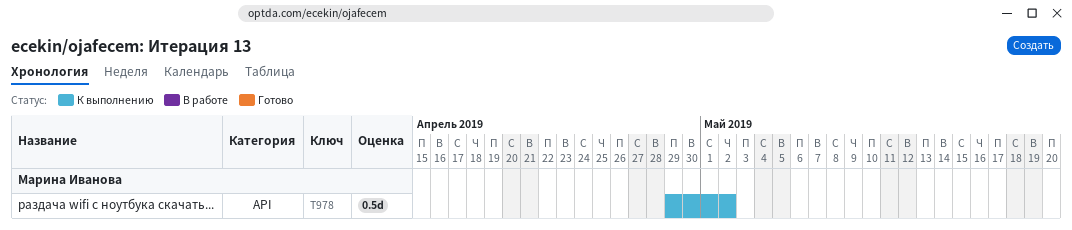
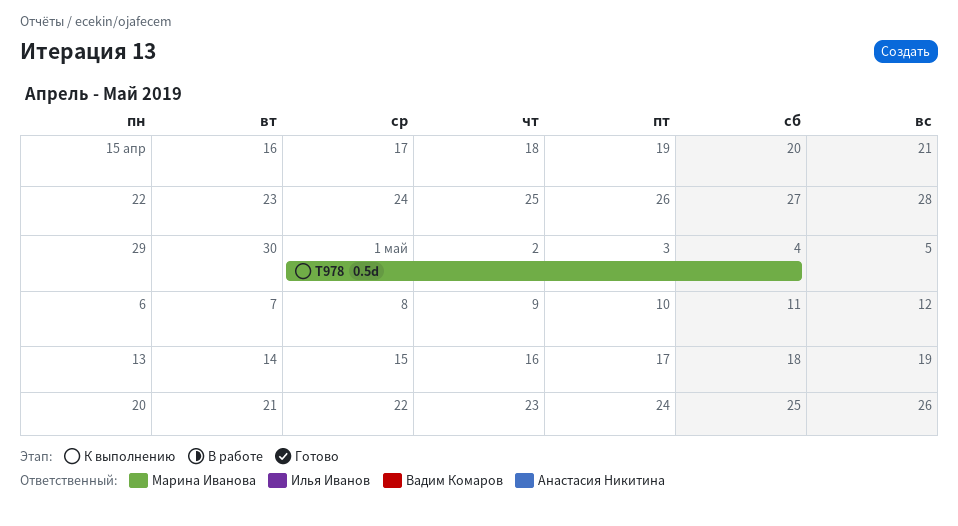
T978, start: Apr 29 -> May 1
T978, due: May 2 -> May 4

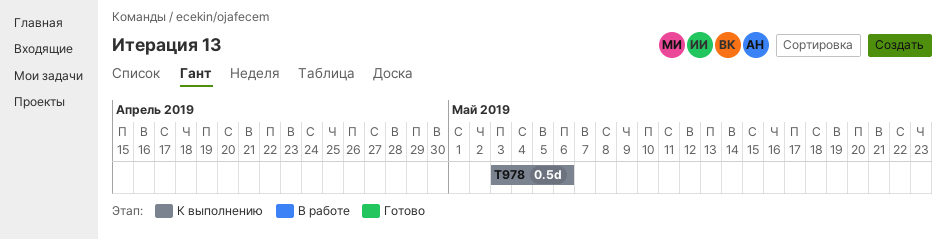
T978, start: May 1 -> May 3
T978, due: May 4 -> May 6

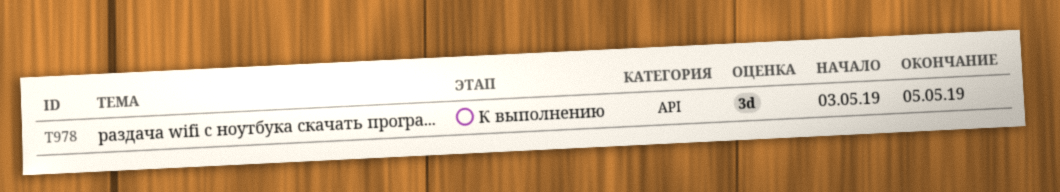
T978, estimate: 0.5d -> 3d
T978, due: May 6 -> May 5

